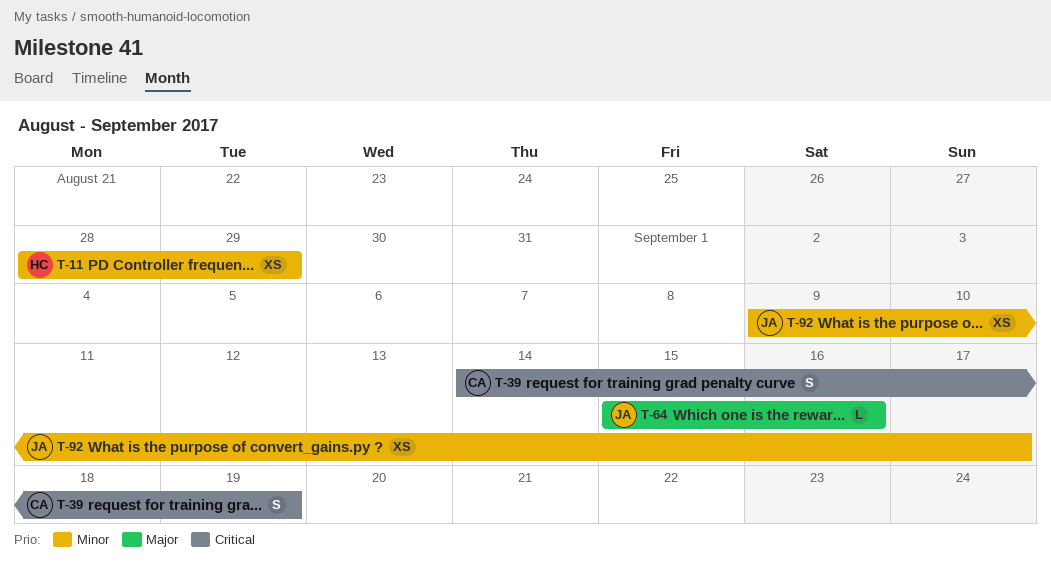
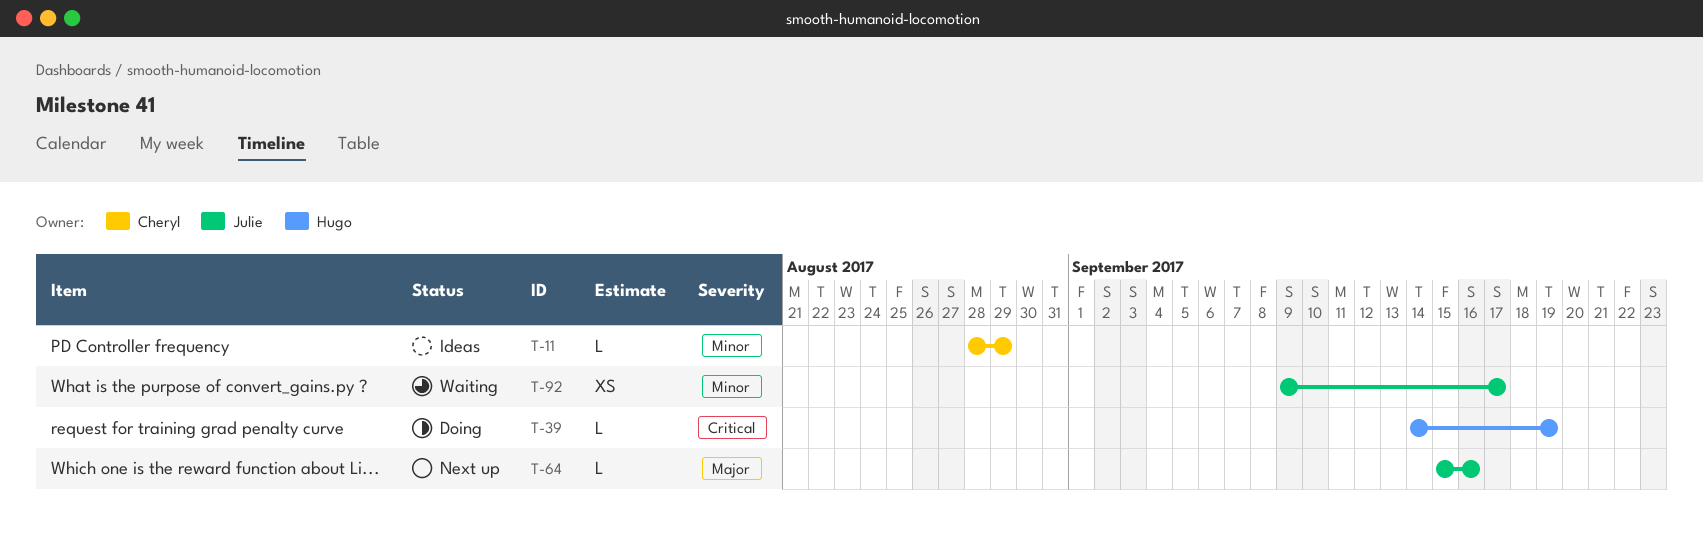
T-11, owner: Hugo -> Cheryl
T-11, estimate: XS -> L
T-39, owner: Cheryl -> Hugo
T-39, estimate: S -> L

